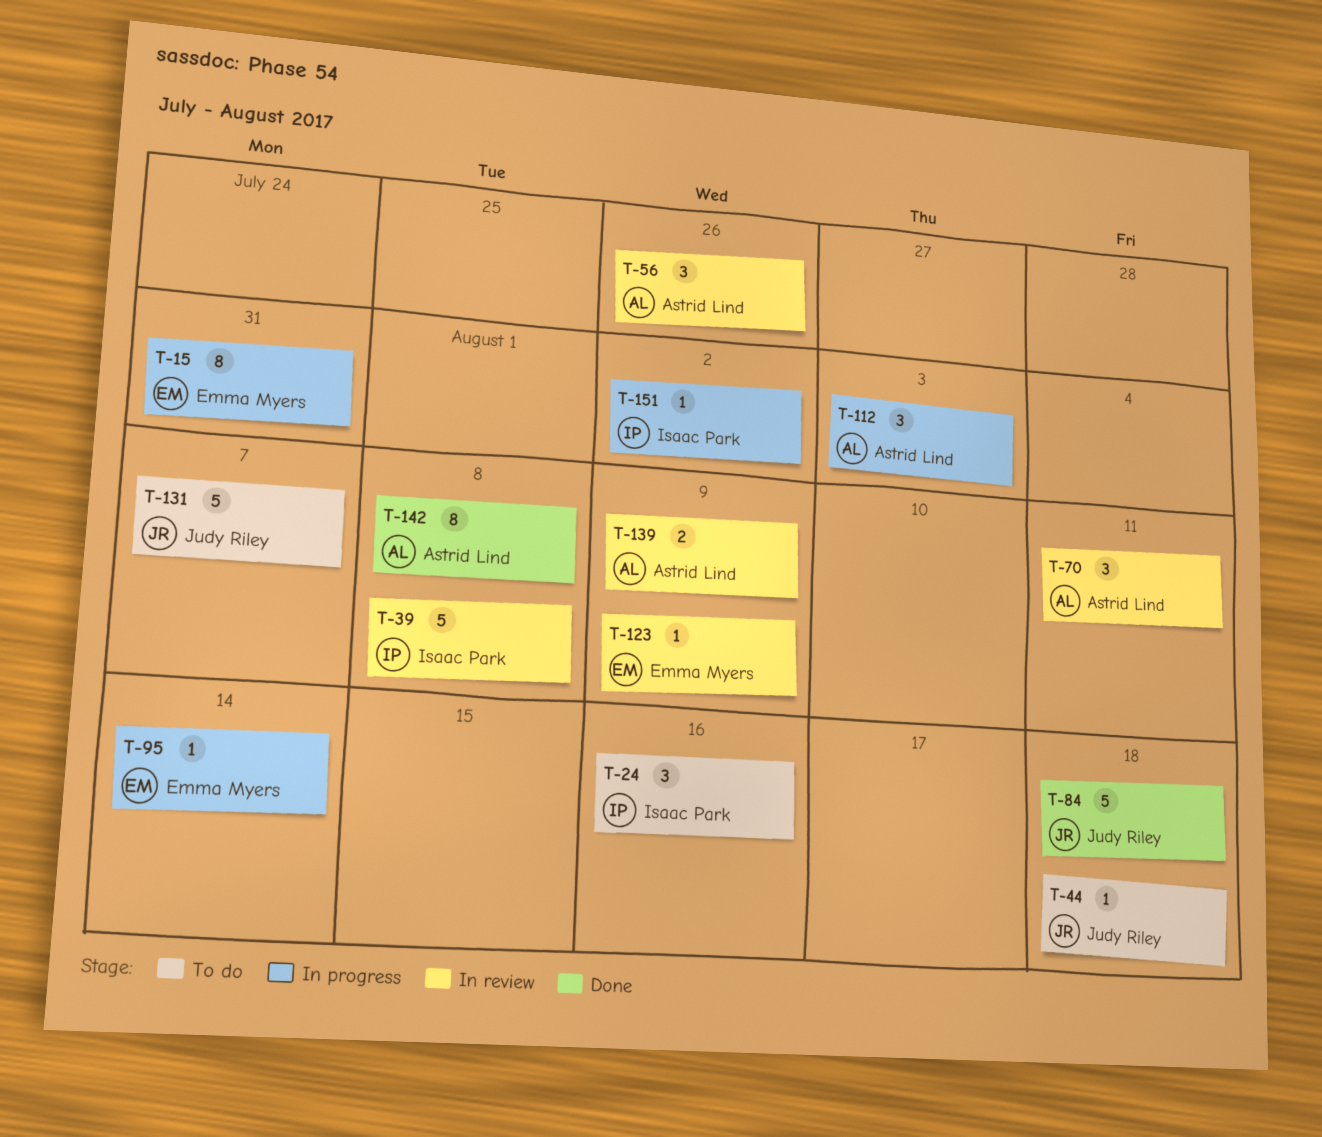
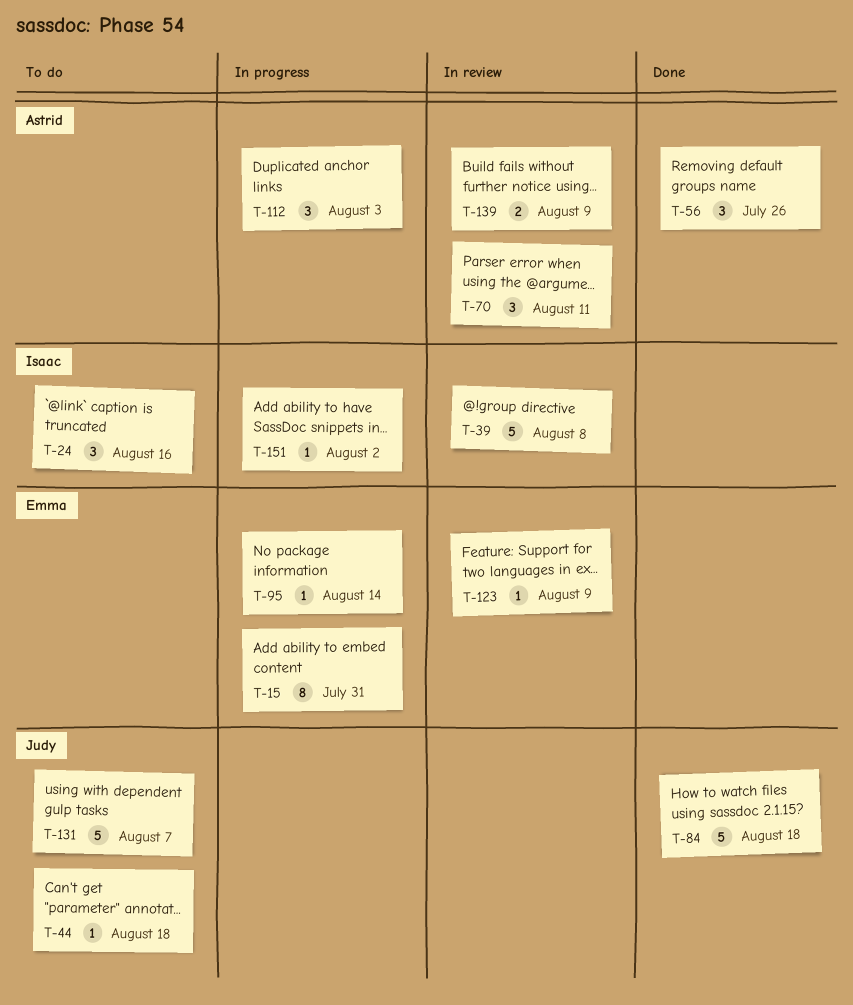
T-56, status: In review -> Done
T-142: present -> none

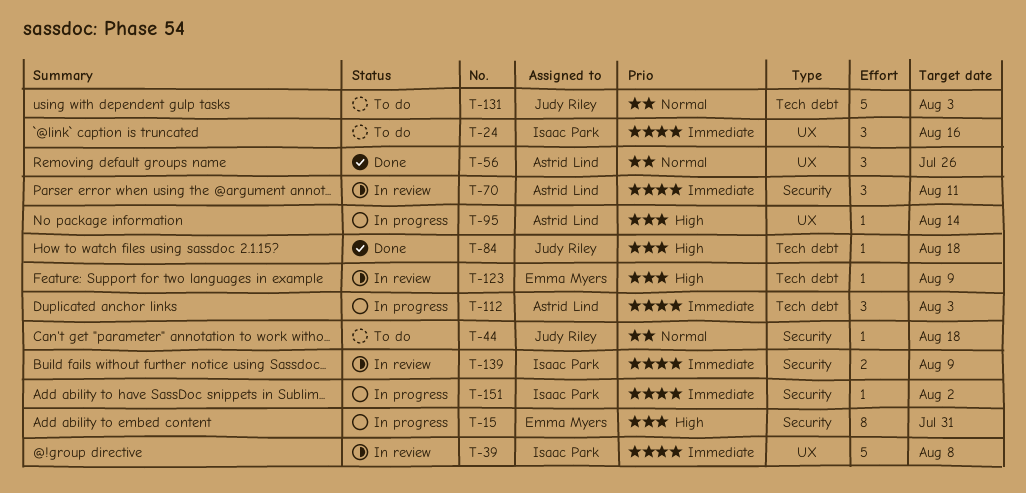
T-84, estimate: 5 -> 1
T-95, owner: Emma Myers -> Astrid Lind
T-131, due: Aug 7 -> Aug 3
T-139, owner: Astrid Lind -> Isaac Park

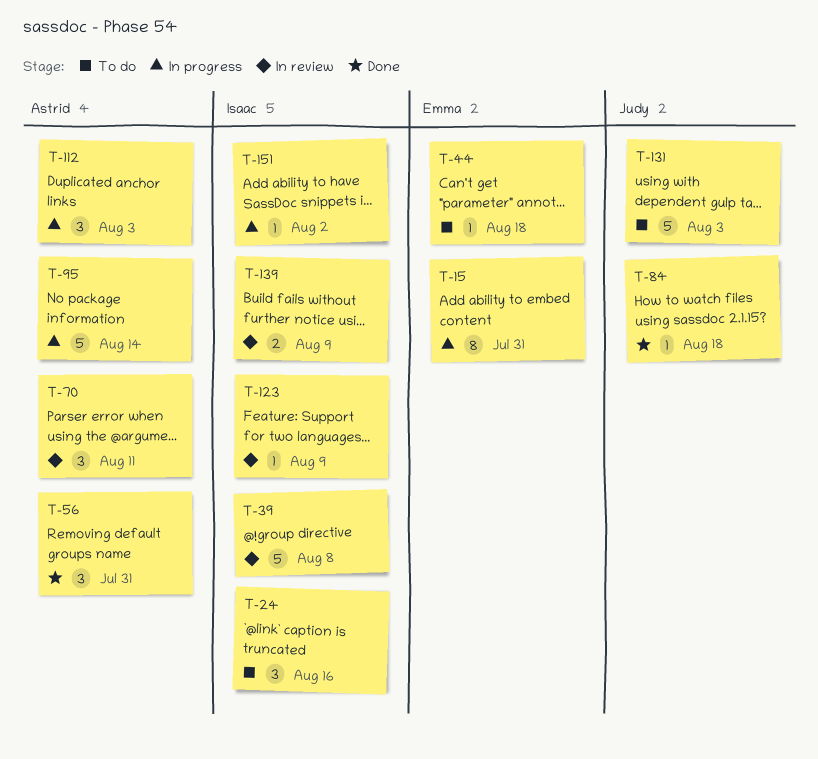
T-44, owner: Judy Riley -> Emma Myers
T-56, due: Jul 26 -> Jul 31
T-95, estimate: 1 -> 5
T-123, owner: Emma Myers -> Isaac Park

